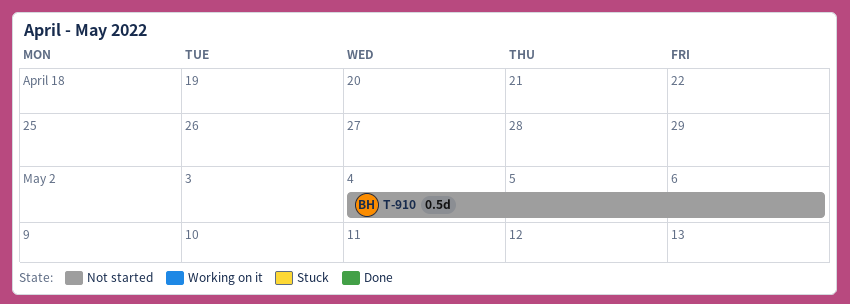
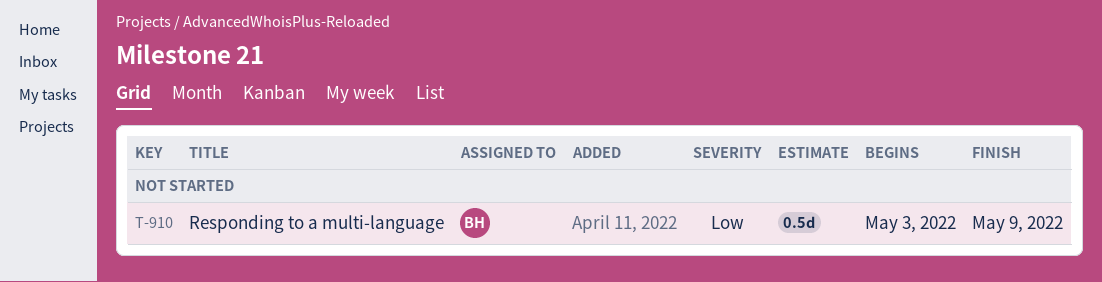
T-910, start: May 4 -> May 3
T-910, due: May 6 -> May 9

